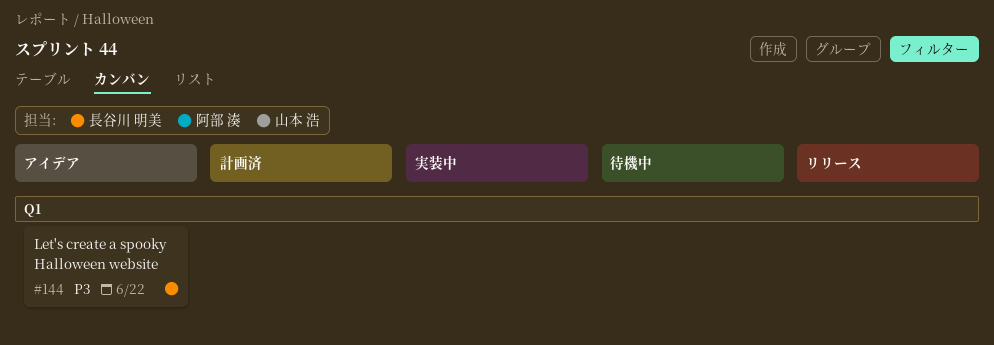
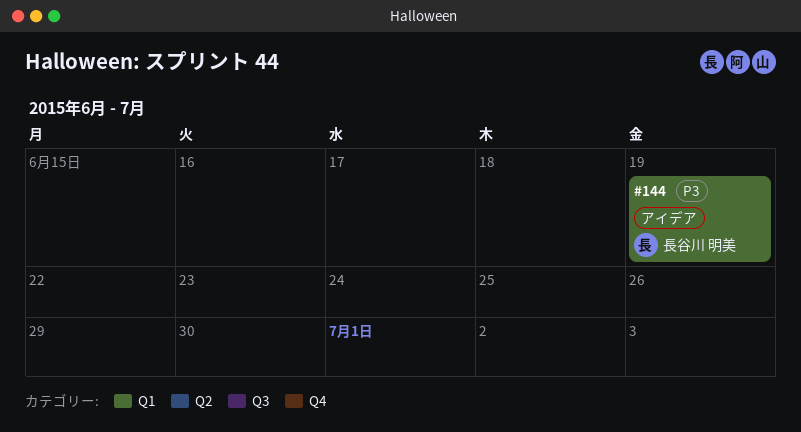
#144, due: Jun 22 -> Jun 19

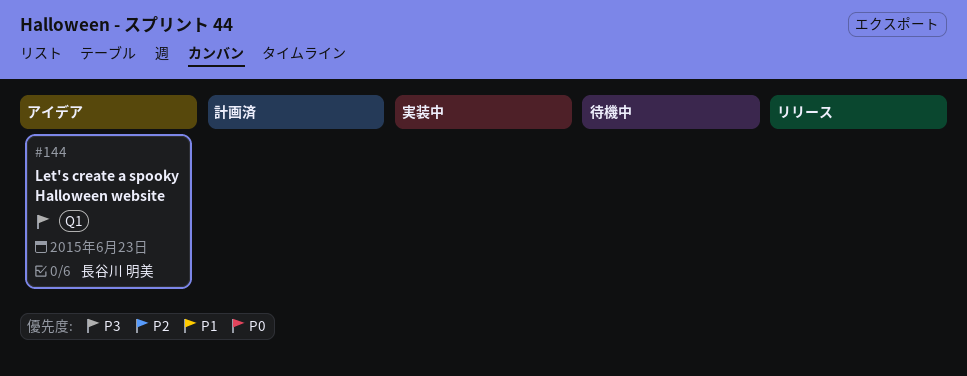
#144, due: Jun 19 -> Jun 23

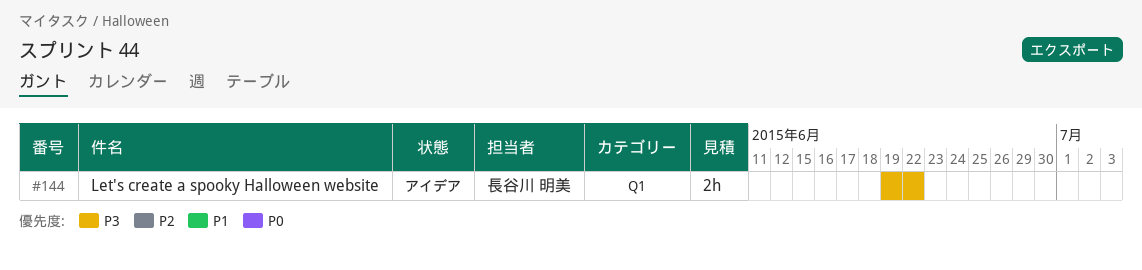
#144, due: Jun 23 -> Jun 22

